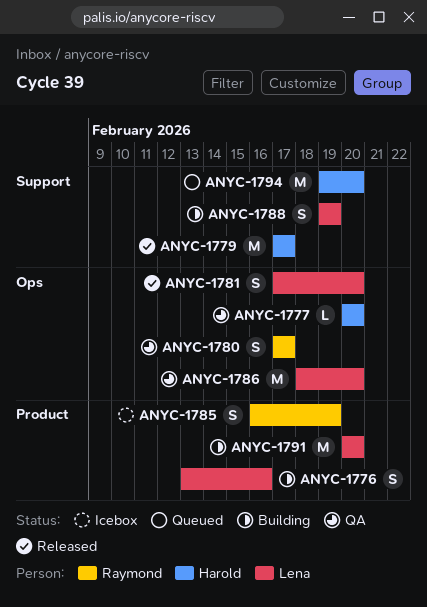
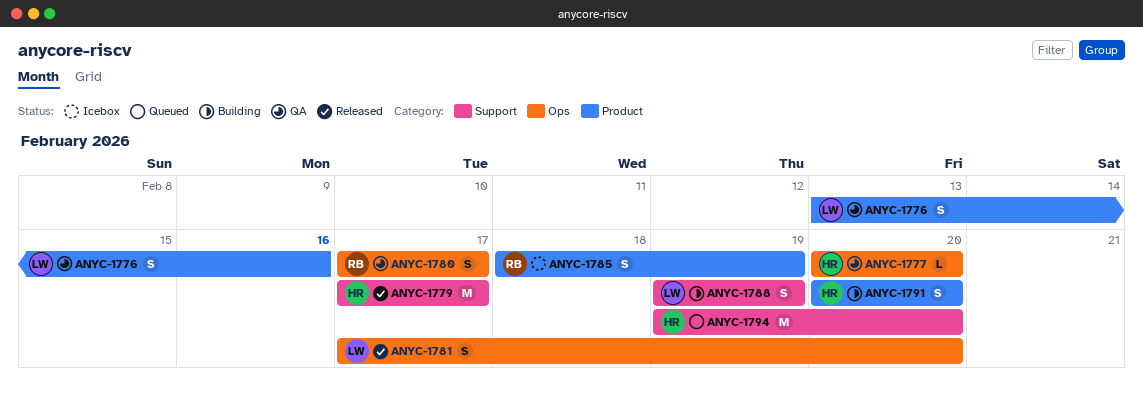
ANYC-1776, status: Building -> QA
ANYC-1785, start: Feb 16 -> Feb 18
ANYC-1786: present -> none
ANYC-1791, owner: Lena -> Harold
ANYC-1791, estimate: M -> S

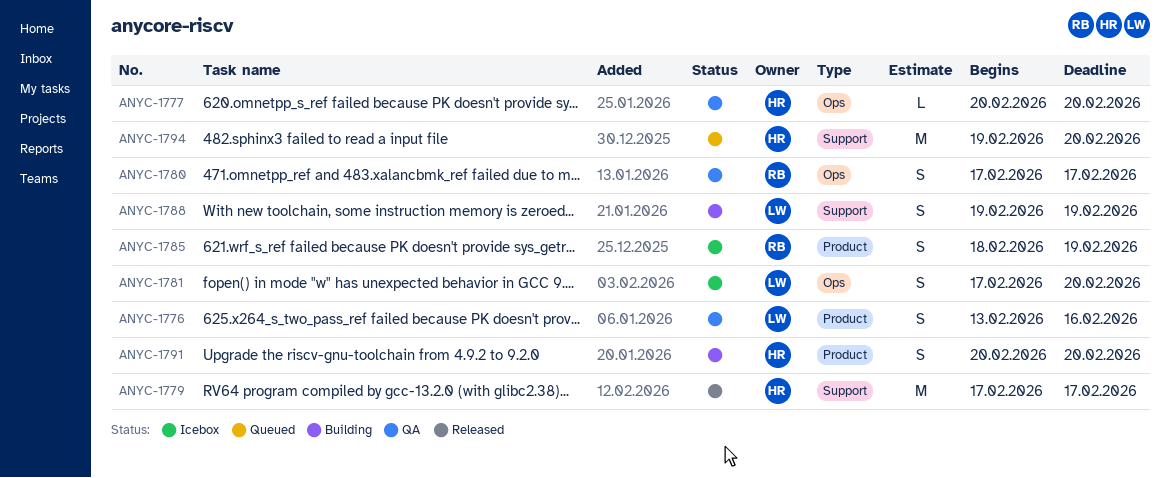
ANYC-1781, status: Released -> Icebox

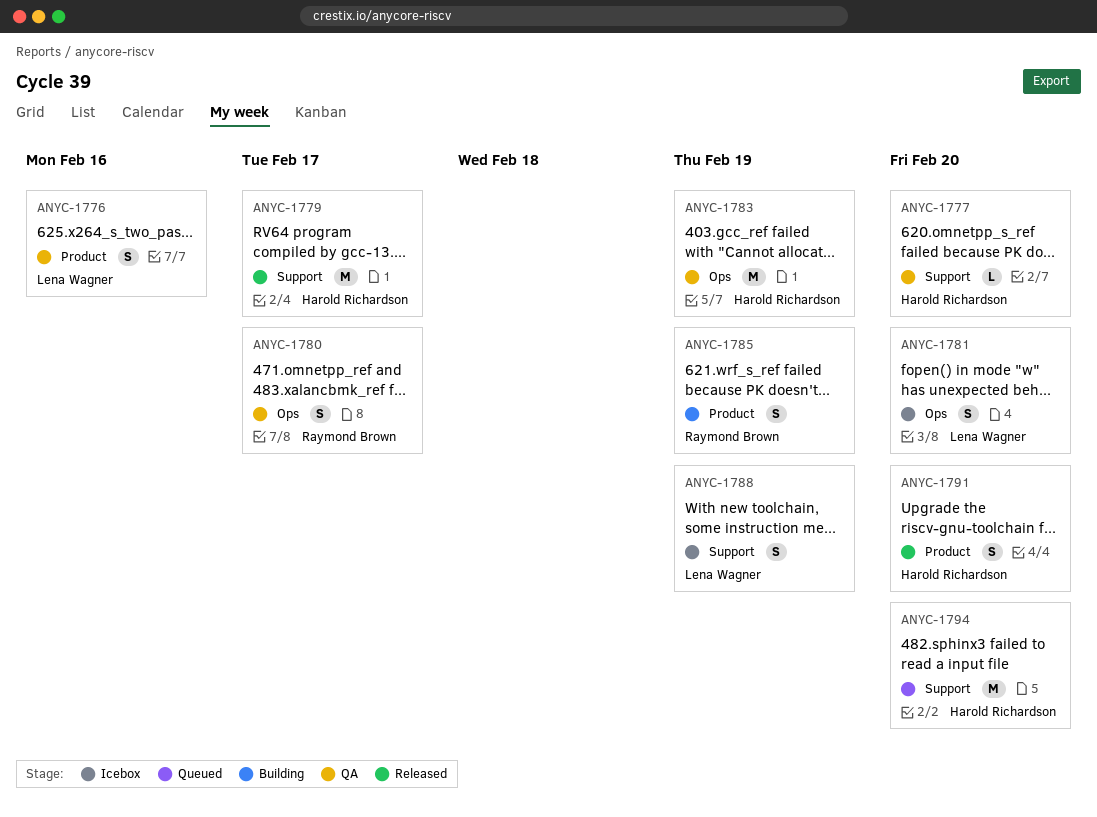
ANYC-1777, label: Ops -> Support
ANYC-1783: none -> present
ANYC-1785, status: Icebox -> Building
ANYC-1788, status: Building -> Icebox
ANYC-1791, status: Building -> Released

